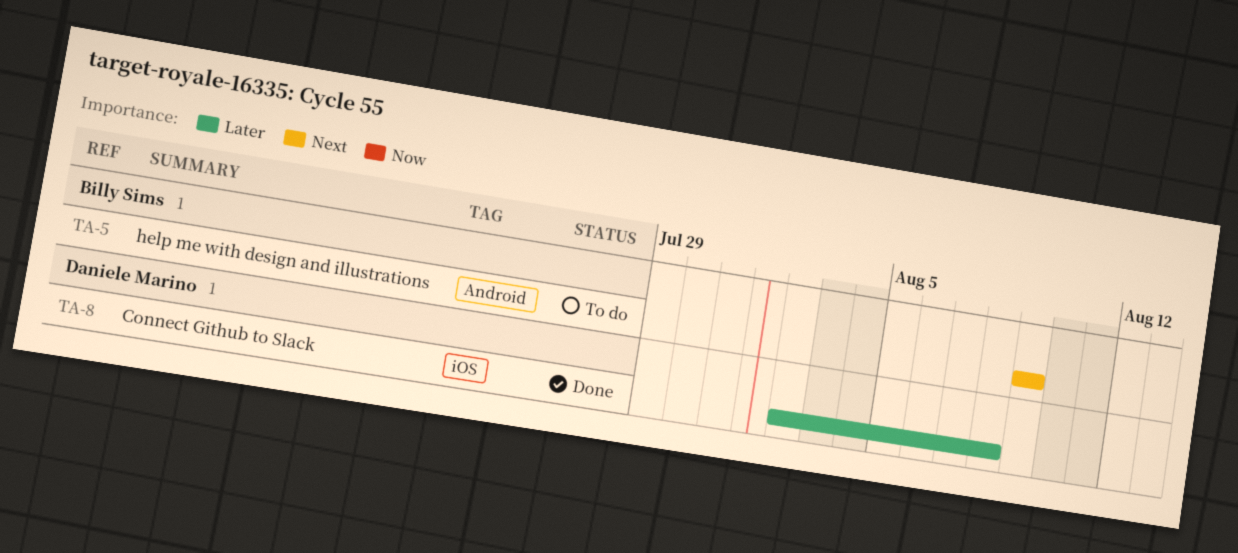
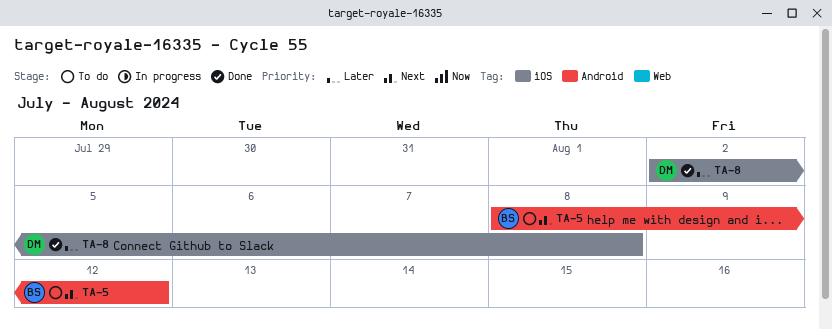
TA-5, start: Aug 9 -> Aug 8
TA-5, due: Aug 9 -> Aug 12

